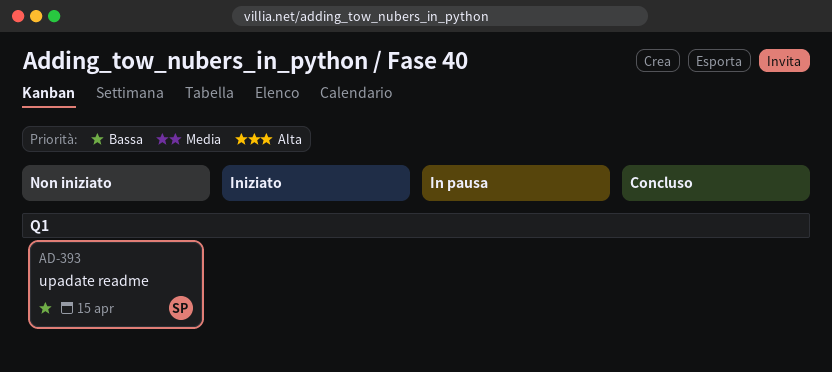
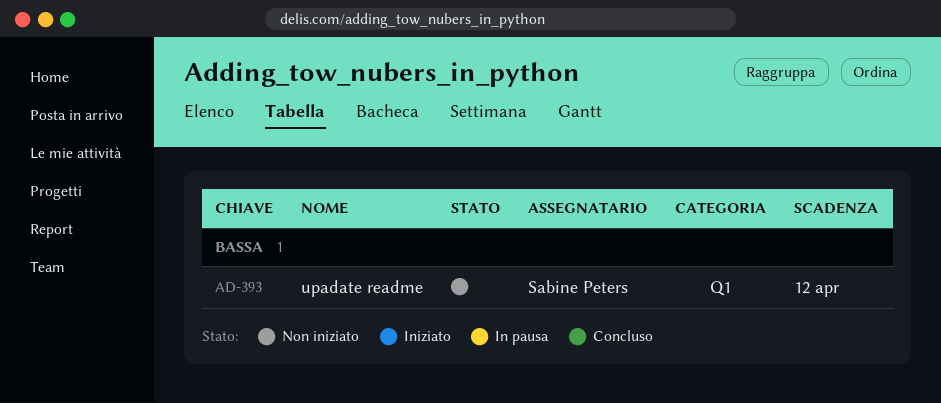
AD-393, due: Apr 15 -> Apr 12

